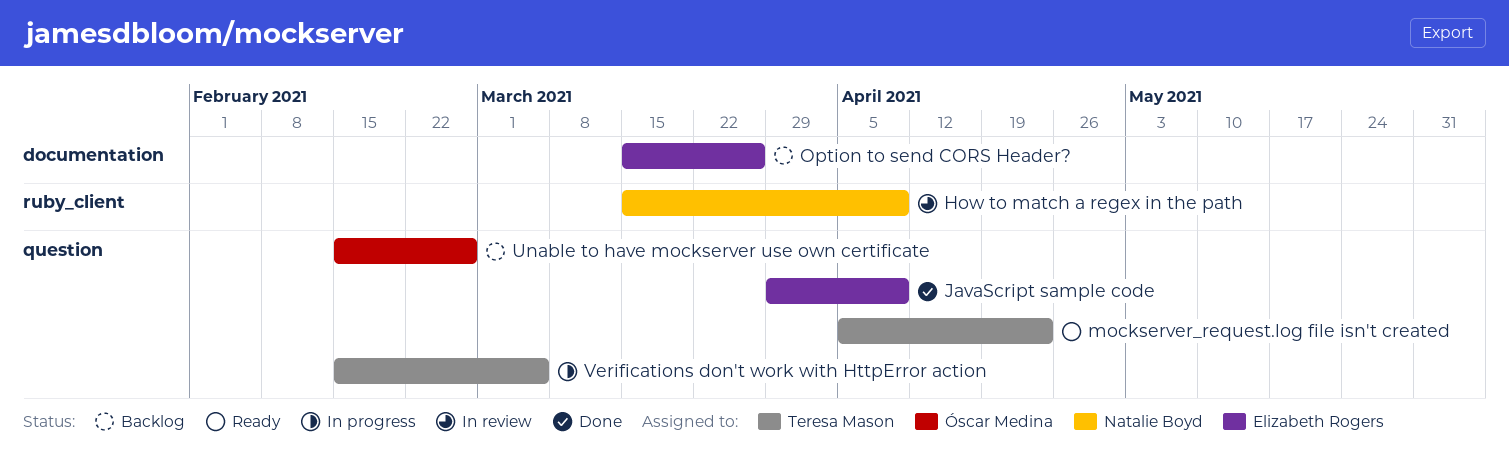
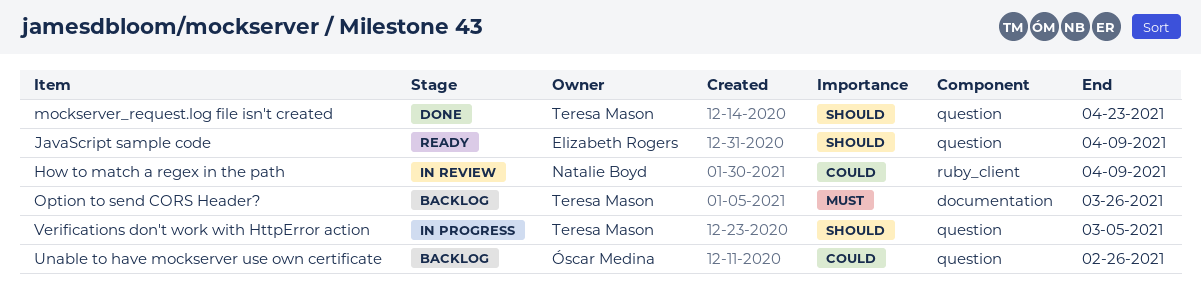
JavaScript sample code, status: Done -> Ready
mockserver_request.log file isn't created, status: Ready -> Done
Option to send CORS Header?, owner: Elizabeth Rogers -> Teresa Mason

